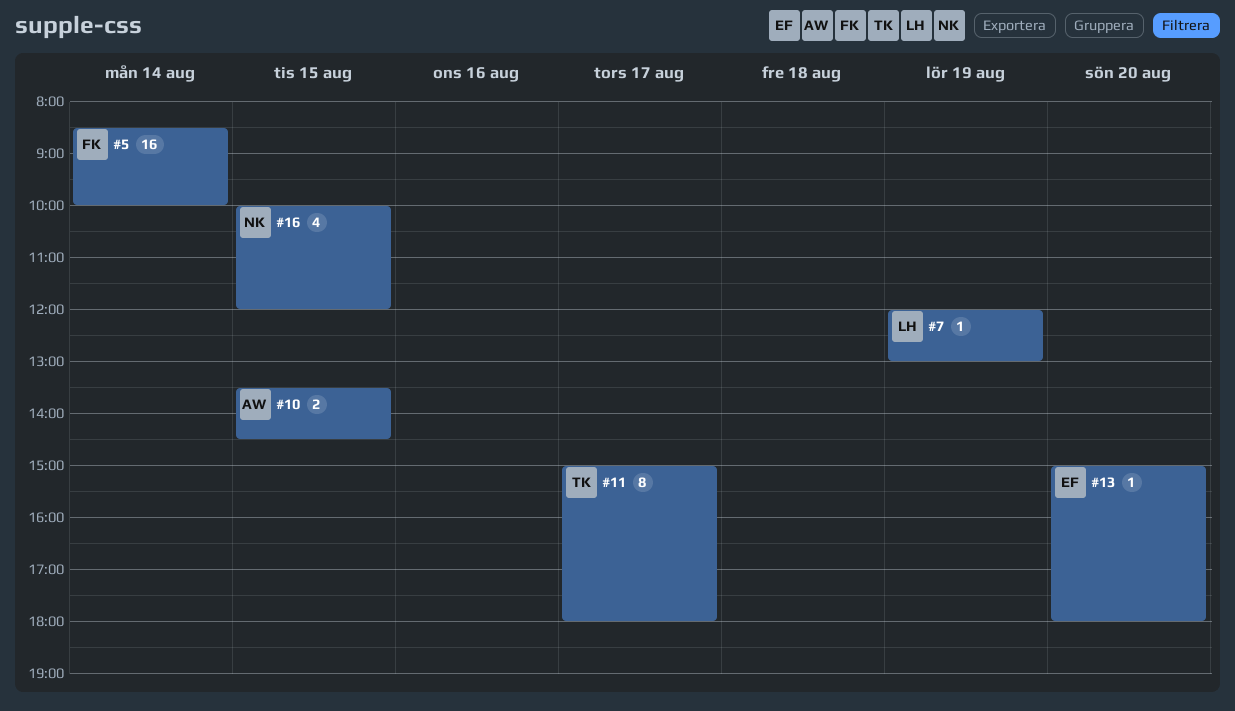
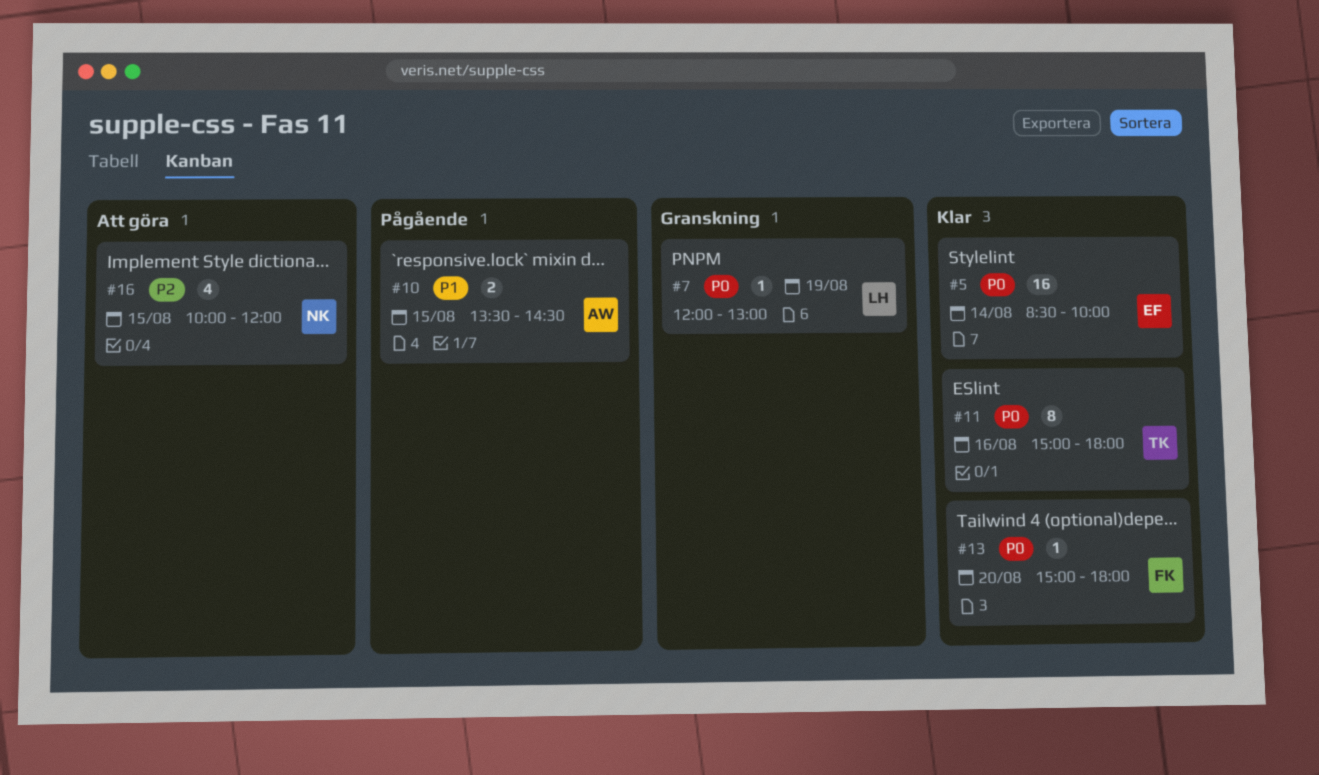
#5, owner: FK -> EF
#11, day: Aug 17 -> Aug 16
#13, owner: EF -> FK

